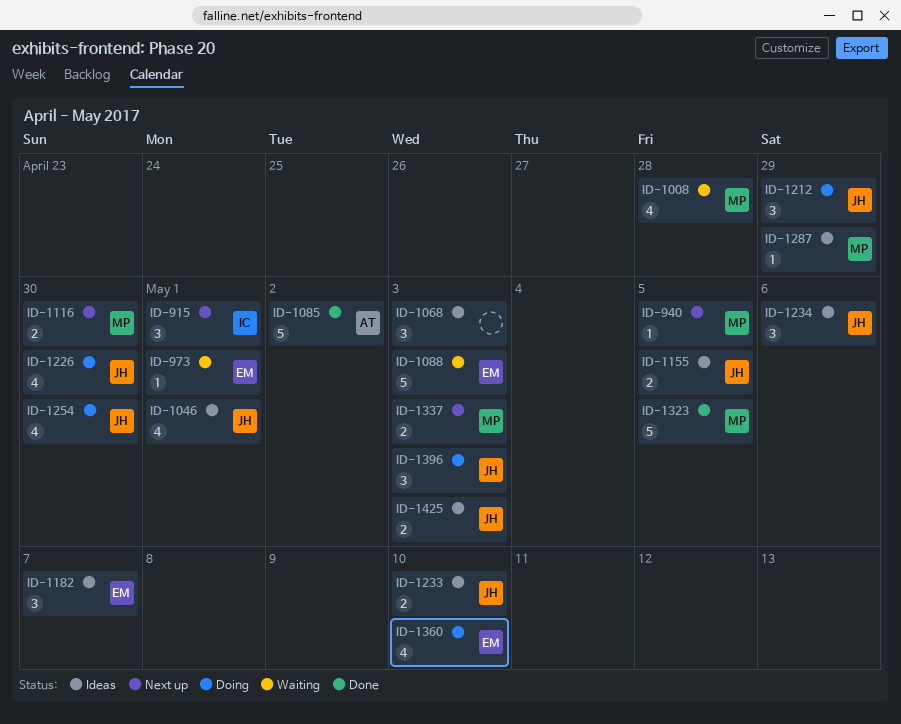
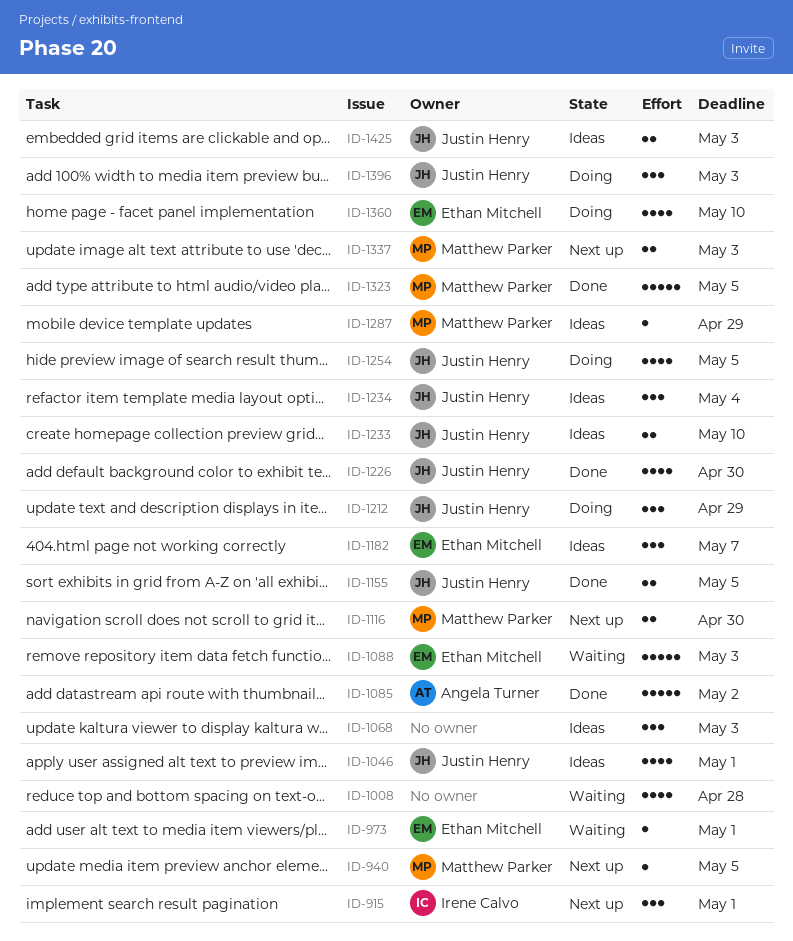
ID-1008, owner: Matthew Parker -> none
ID-1155, status: Ideas -> Done
ID-1226, status: Doing -> Done
ID-1234, due: May 6 -> May 4
ID-1254, due: Apr 30 -> May 5

